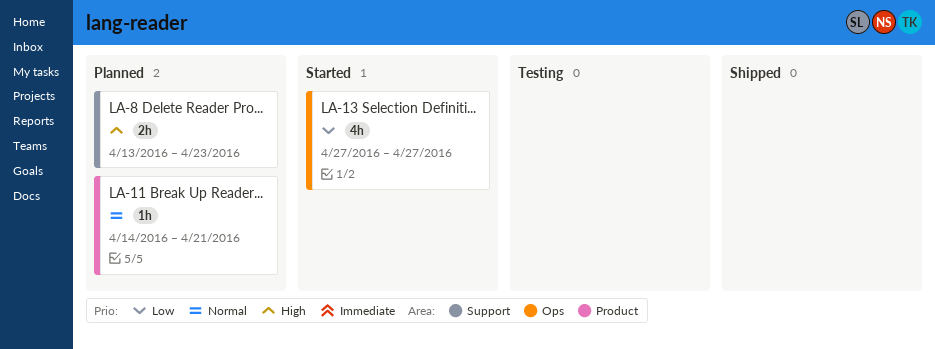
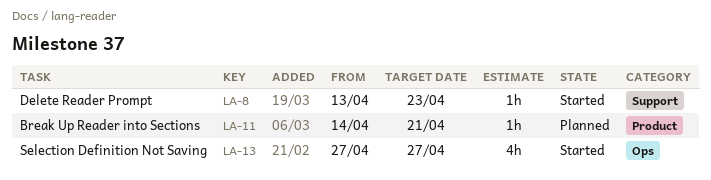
LA-8, status: Planned -> Started
LA-8, estimate: 2h -> 1h

